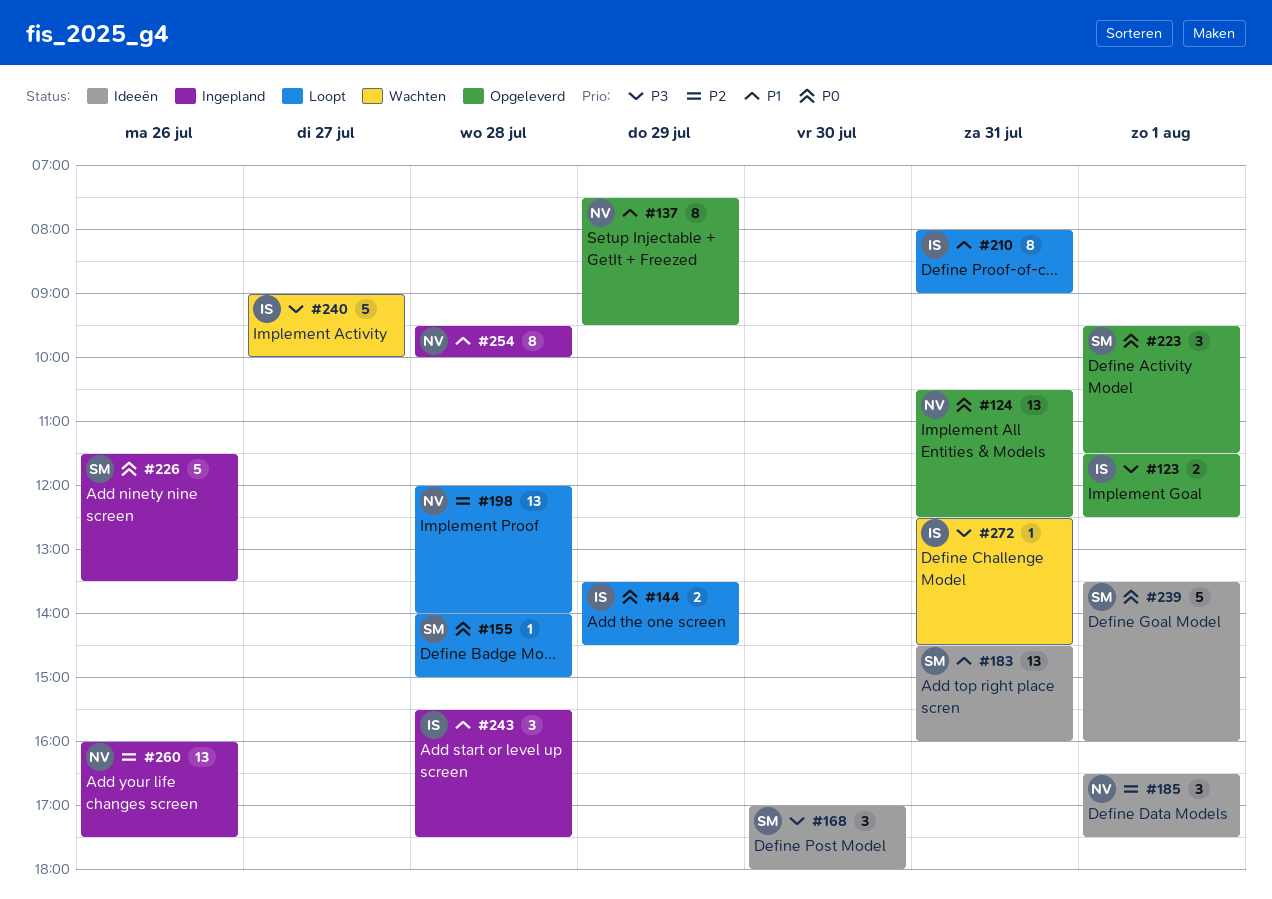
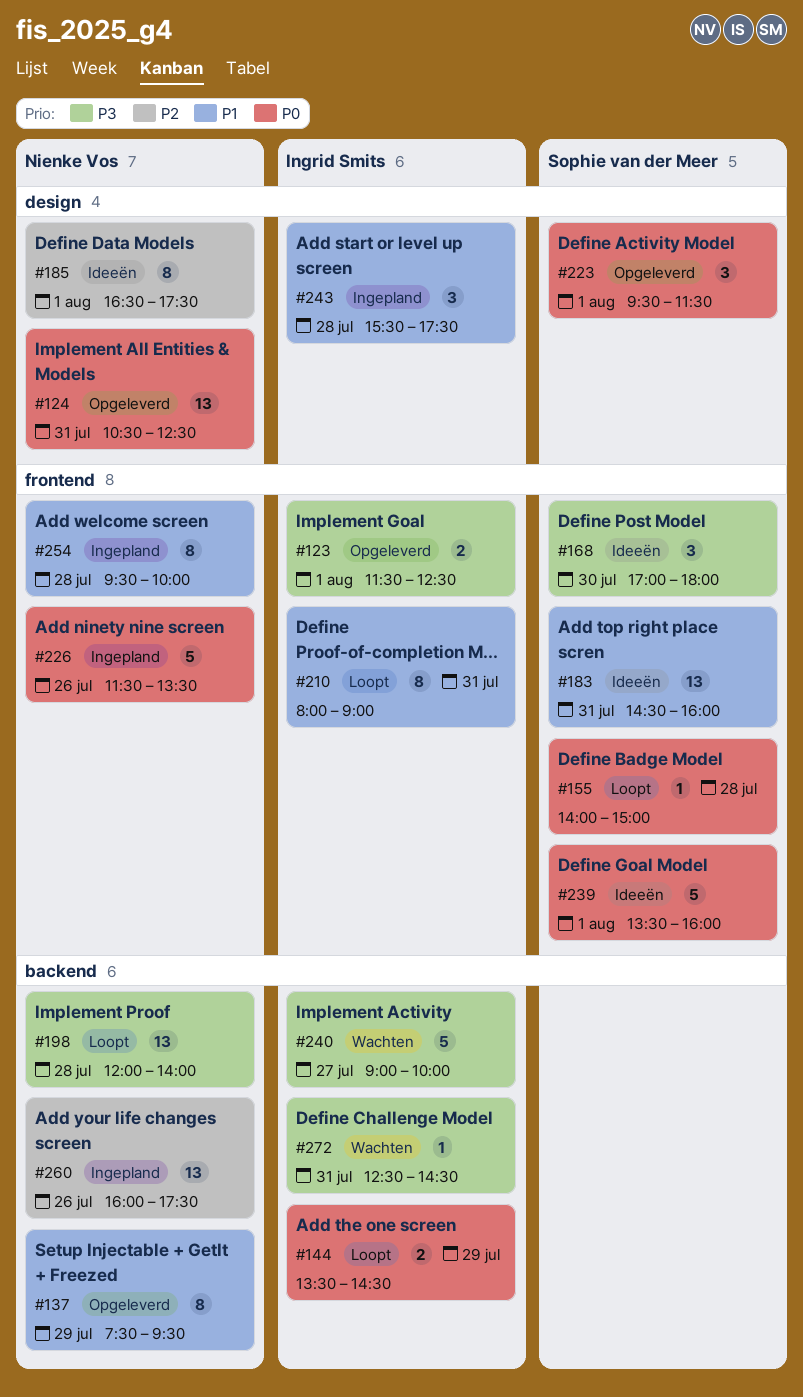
#185, estimate: 3 -> 8
#198, priority: P2 -> P3
#226, owner: Sophie van der Meer -> Nienke Vos

